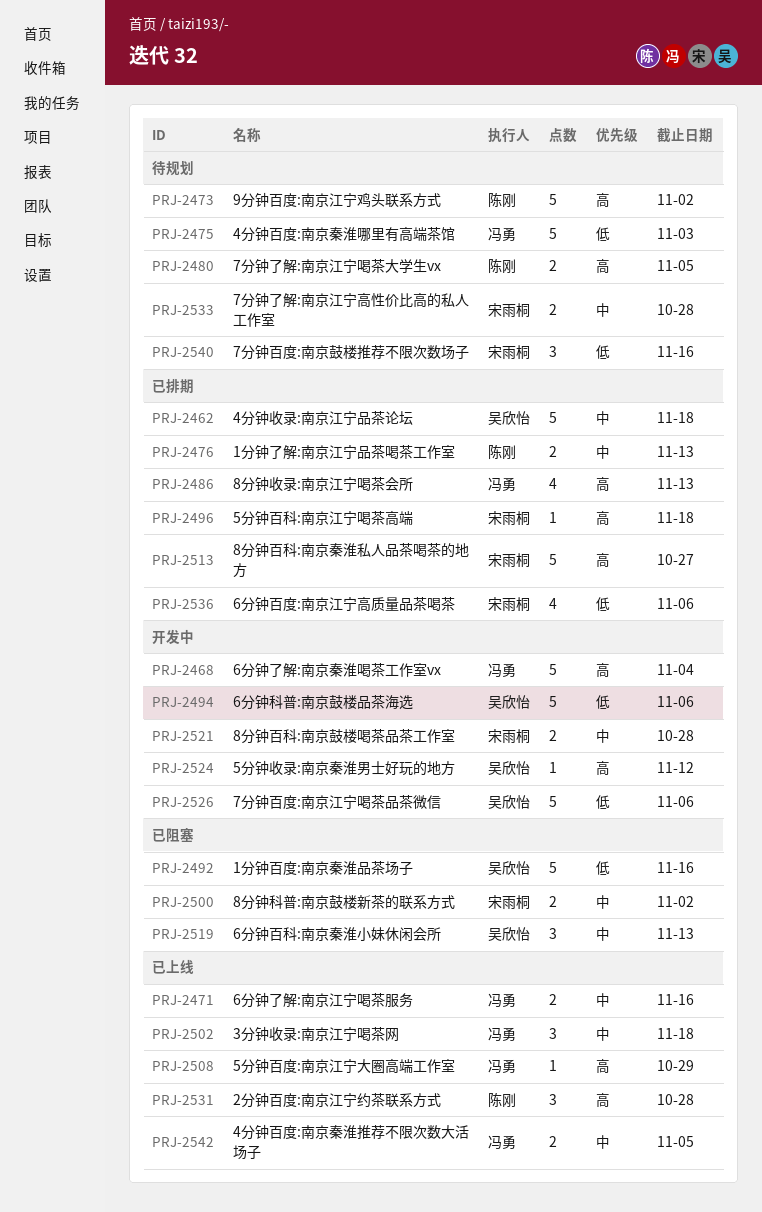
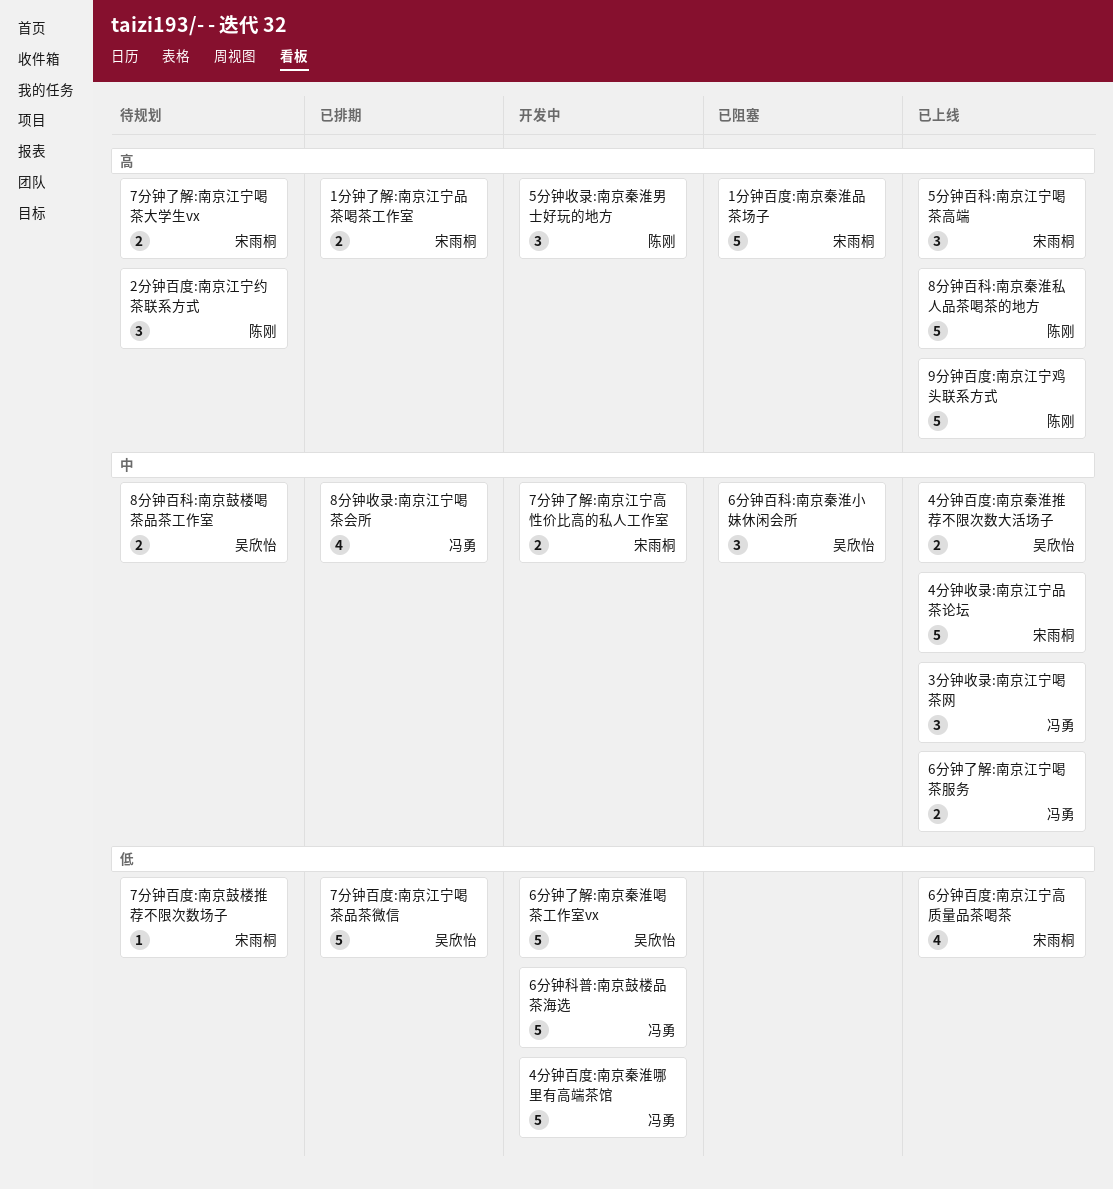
1分钟了解:南京江宁品茶喝茶工作室, owner: 陈刚 -> 宋雨桐
1分钟了解:南京江宁品茶喝茶工作室, priority: 中 -> 高
1分钟百度:南京秦淮品茶场子, owner: 吴欣怡 -> 宋雨桐
1分钟百度:南京秦淮品茶场子, priority: 低 -> 高
2分钟百度:南京江宁约茶联系方式, status: 已上线 -> 待规划
4分钟收录:南京江宁品茶论坛, status: 已排期 -> 已上线
4分钟收录:南京江宁品茶论坛, owner: 吴欣怡 -> 宋雨桐
4分钟百度:南京秦淮哪里有高端茶馆, status: 待规划 -> 开发中
4分钟百度:南京秦淮推荐不限次数大活场子, owner: 冯勇 -> 吴欣怡
5分钟收录:南京秦淮男士好玩的地方, owner: 吴欣怡 -> 陈刚
5分钟收录:南京秦淮男士好玩的地方, estimate: 1 -> 3
5分钟百度:南京江宁大圈高端工作室: present -> none
5分钟百科:南京江宁喝茶高端, status: 已排期 -> 已上线
5分钟百科:南京江宁喝茶高端, estimate: 1 -> 3
6分钟了解:南京秦淮喝茶工作室vx, owner: 冯勇 -> 吴欣怡
6分钟了解:南京秦淮喝茶工作室vx, priority: 高 -> 低
6分钟百度:南京江宁高质量品茶喝茶, status: 已排期 -> 已上线
6分钟科普:南京鼓楼品茶海选, owner: 吴欣怡 -> 冯勇
7分钟了解:南京江宁喝茶大学生vx, owner: 陈刚 -> 宋雨桐
7分钟了解:南京江宁高性价比高的私人工作室, status: 待规划 -> 开发中
7分钟百度:南京江宁喝茶品茶微信, status: 开发中 -> 已排期
7分钟百度:南京鼓楼推荐不限次数场子, estimate: 3 -> 1
8分钟收录:南京江宁喝茶会所, priority: 高 -> 中
8分钟百科:南京秦淮私人品茶喝茶的地方, status: 已排期 -> 已上线
8分钟百科:南京秦淮私人品茶喝茶的地方, owner: 宋雨桐 -> 陈刚
8分钟百科:南京鼓楼喝茶品茶工作室, status: 开发中 -> 待规划
8分钟百科:南京鼓楼喝茶品茶工作室, owner: 宋雨桐 -> 吴欣怡
8分钟科普:南京鼓楼新茶的联系方式: present -> none
9分钟百度:南京江宁鸡头联系方式, status: 待规划 -> 已上线

